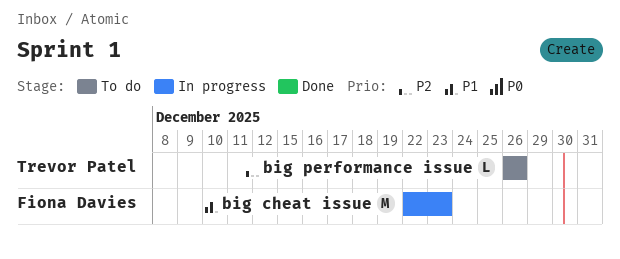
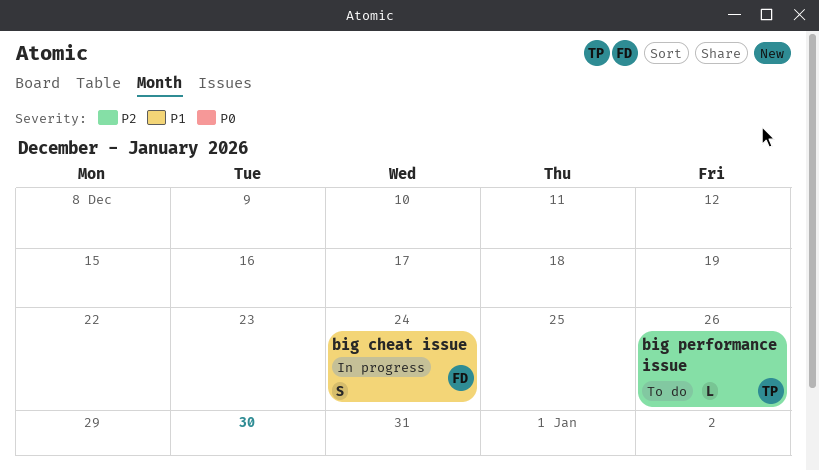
big cheat issue, estimate: M -> S
big cheat issue, due: Dec 23 -> Dec 24

